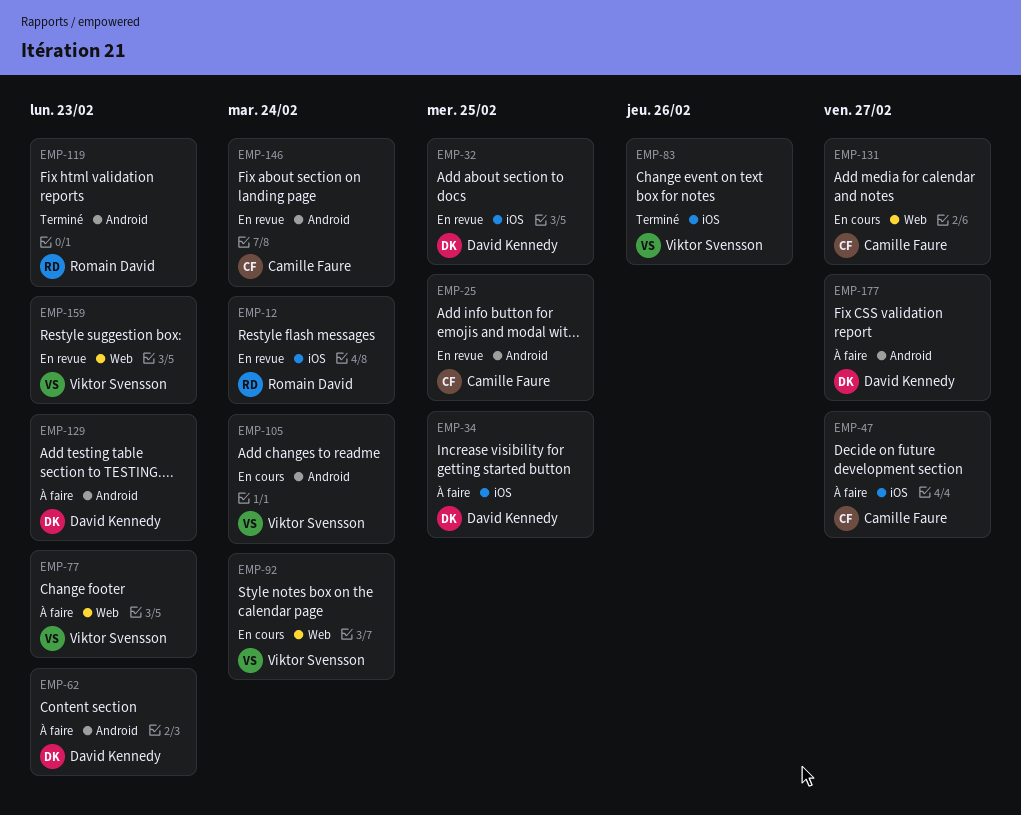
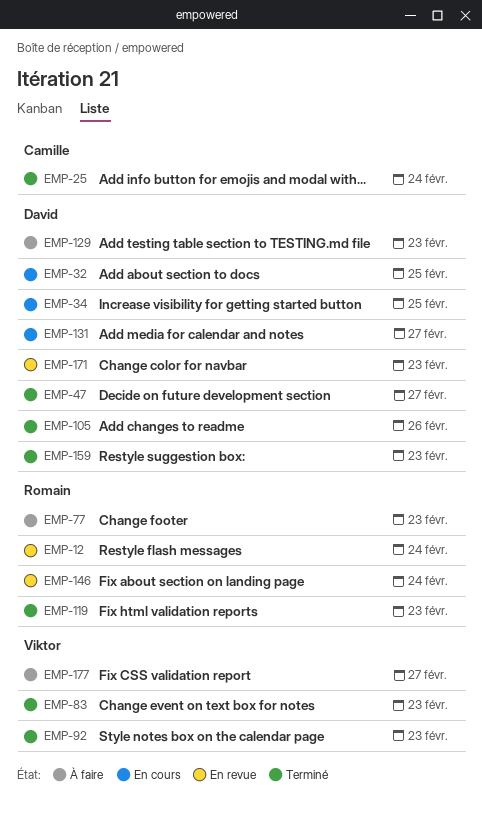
EMP-25, status: En revue -> Terminé
EMP-25, due: Feb 25 -> Feb 24
EMP-32, status: En revue -> En cours
EMP-34, status: À faire -> En cours
EMP-47, status: À faire -> Terminé
EMP-47, owner: Camille Faure -> David Kennedy
EMP-62: present -> none
EMP-77, owner: Viktor Svensson -> Romain David
EMP-83, due: Feb 26 -> Feb 23
EMP-92, status: En cours -> Terminé
EMP-92, due: Feb 24 -> Feb 23
EMP-105, status: En cours -> Terminé
EMP-105, owner: Viktor Svensson -> David Kennedy
EMP-105, due: Feb 24 -> Feb 26
EMP-131, owner: Camille Faure -> David Kennedy
EMP-146, owner: Camille Faure -> Romain David
EMP-159, status: En revue -> Terminé
EMP-159, owner: Viktor Svensson -> David Kennedy
EMP-171: none -> present
EMP-177, owner: David Kennedy -> Viktor Svensson

